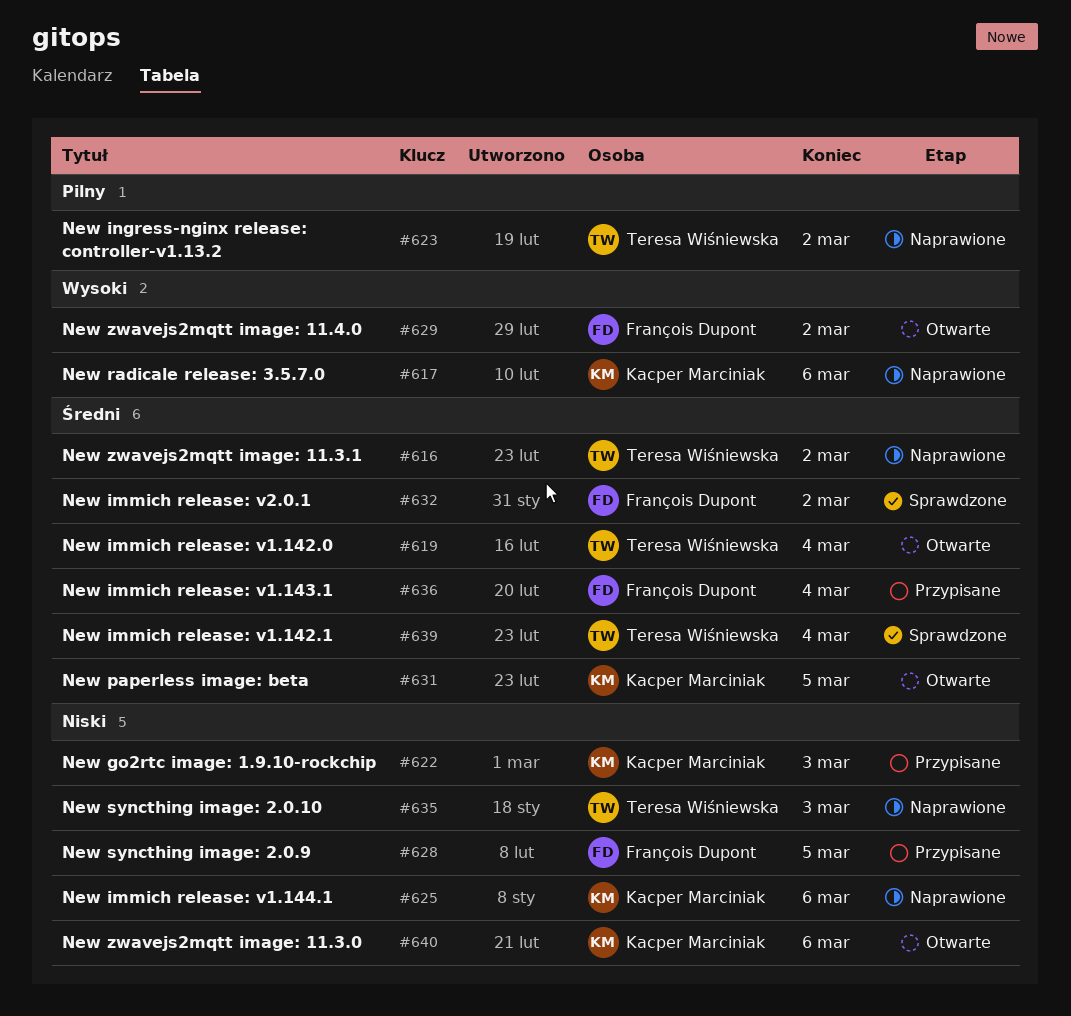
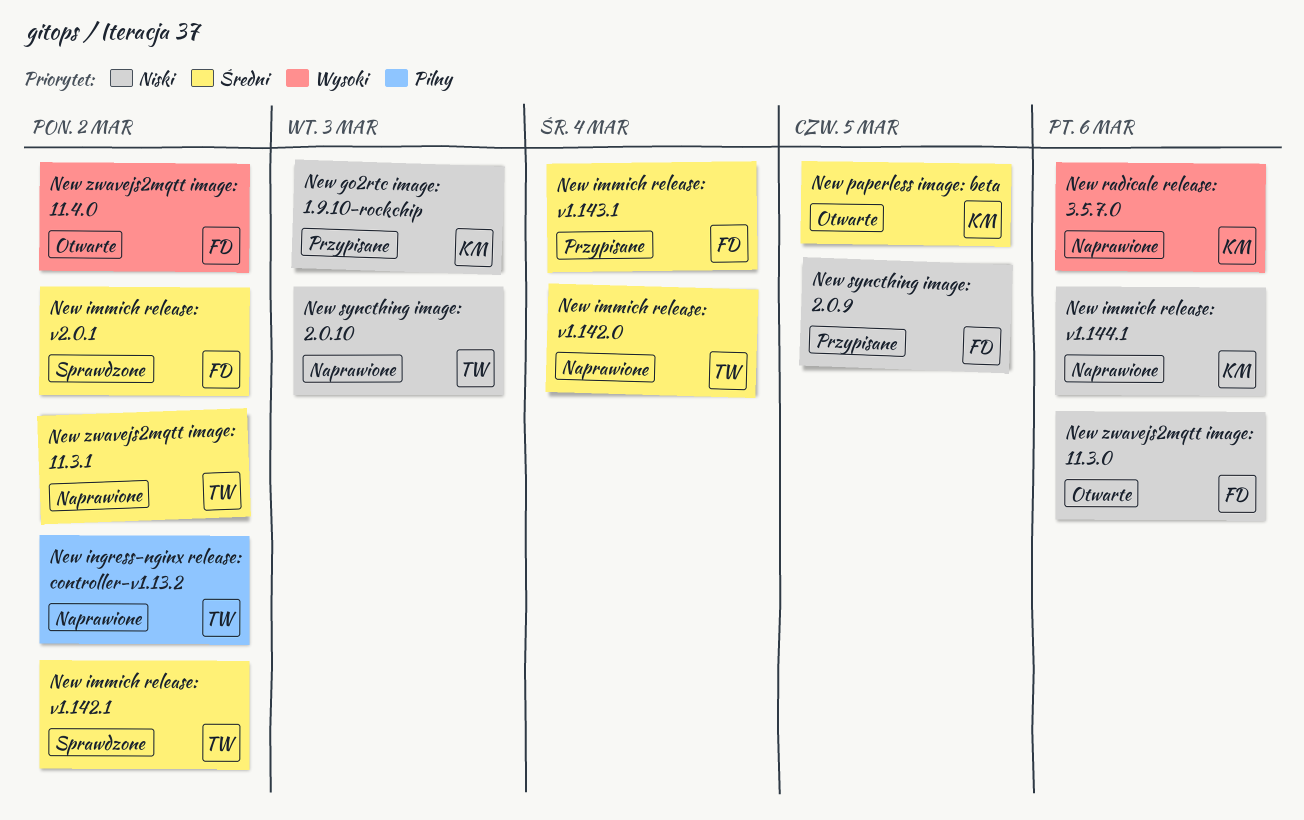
New immich release: v1.142.0, status: Otwarte -> Naprawione
New immich release: v1.142.1, due: Mar 4 -> Mar 2
New zwavejs2mqtt image: 11.3.0, owner: Kacper Marciniak -> François Dupont

